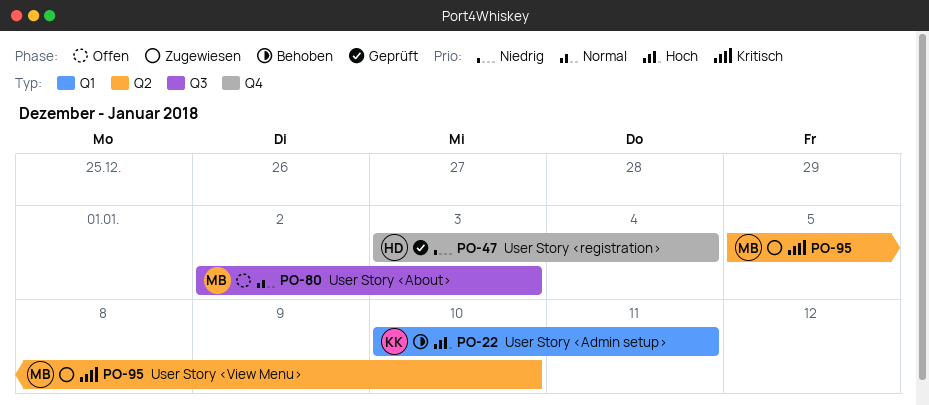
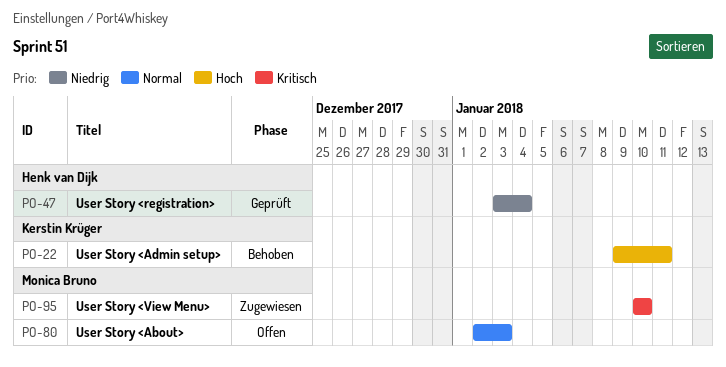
PO-22, start: Jan 10 -> Jan 9
PO-95, start: Jan 5 -> Jan 10

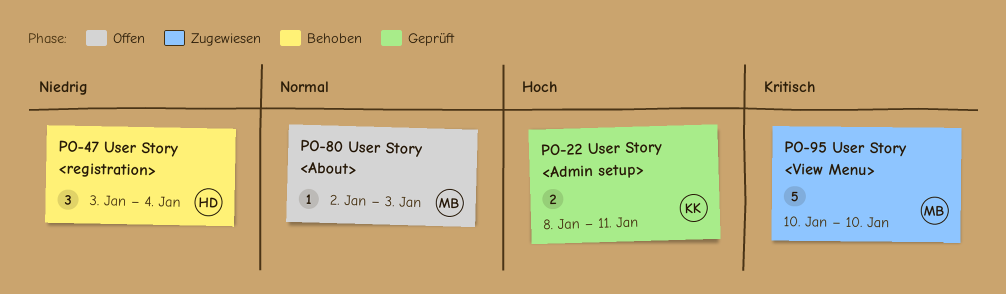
PO-22, status: Behoben -> Geprüft
PO-22, start: Jan 9 -> Jan 8
PO-47, status: Geprüft -> Behoben

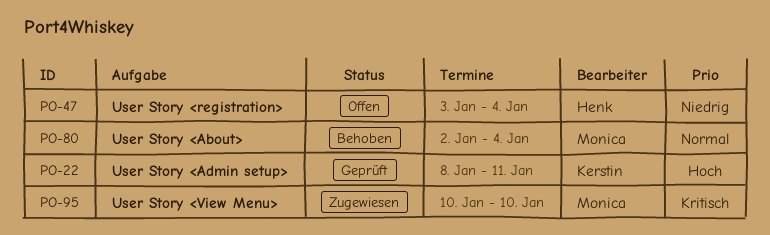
PO-47, status: Behoben -> Offen
PO-80, status: Offen -> Behoben
PO-80, due: Jan 3 -> Jan 4

